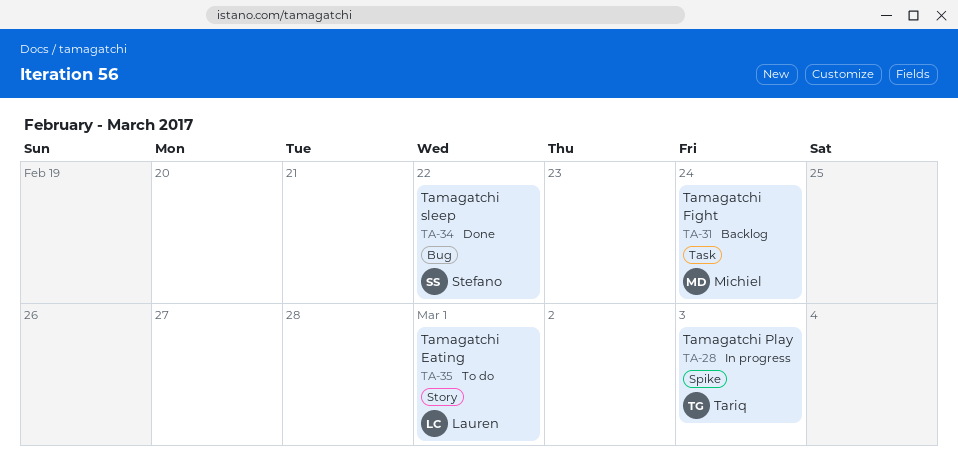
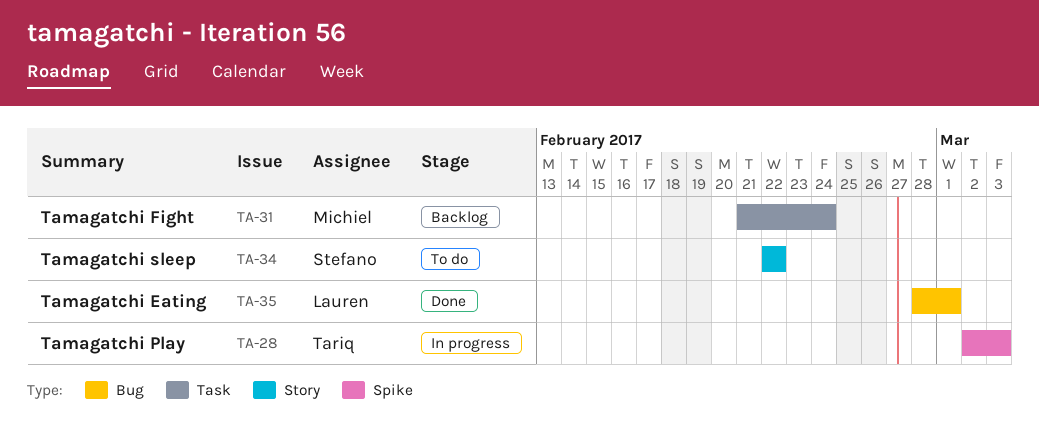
TA-34, status: Done -> To do
TA-34, label: Bug -> Story
TA-35, status: To do -> Done
TA-35, label: Story -> Bug

